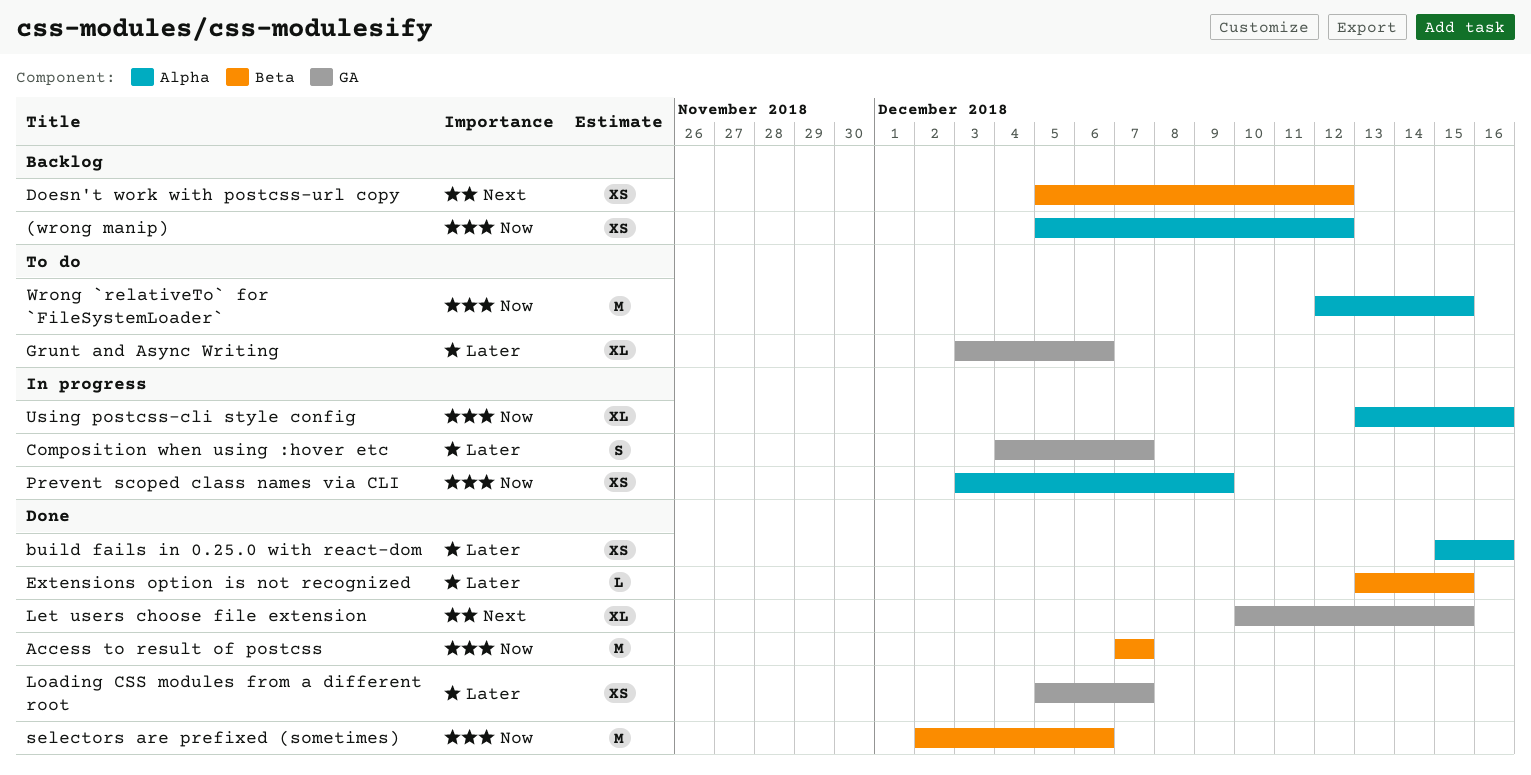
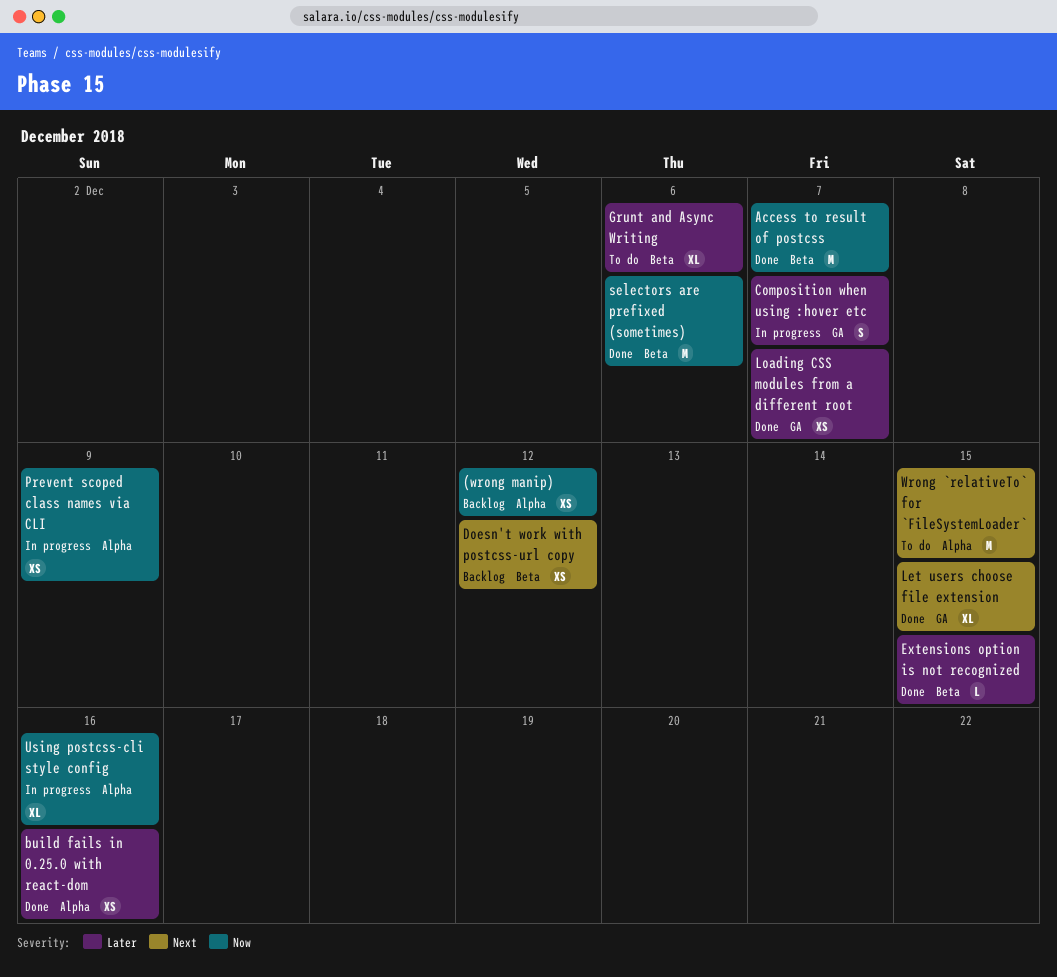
Grunt and Async Writing, label: GA -> Beta
Wrong `relativeTo` for `FileSystemLoader`, priority: Now -> Next

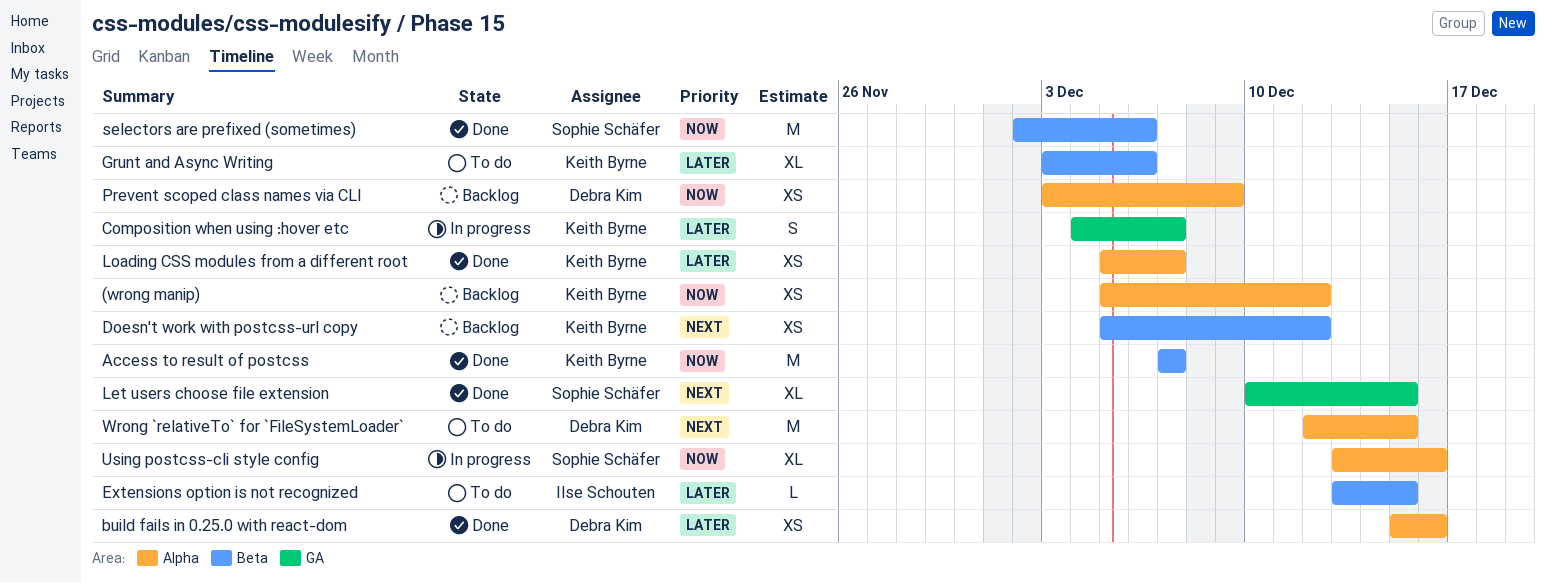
Extensions option is not recognized, status: Done -> To do
Loading CSS modules from a different root, label: GA -> Alpha
Prevent scoped class names via CLI, status: In progress -> Backlog

